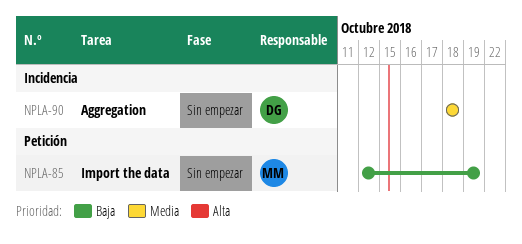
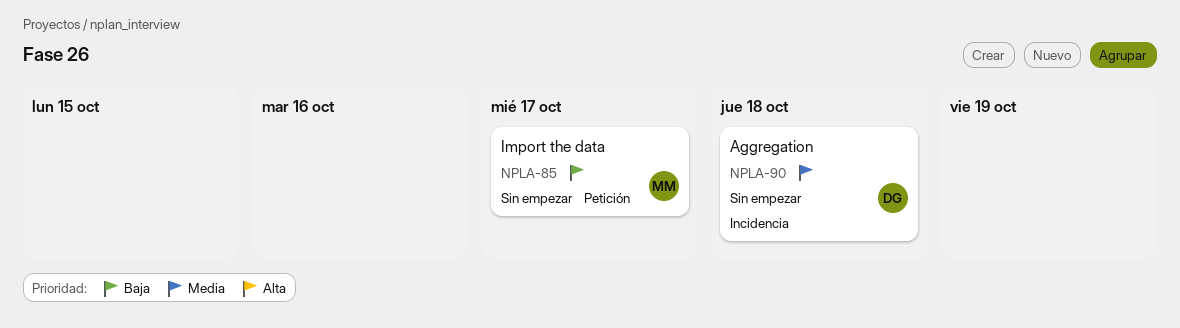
NPLA-85, due: Oct 19 -> Oct 17

